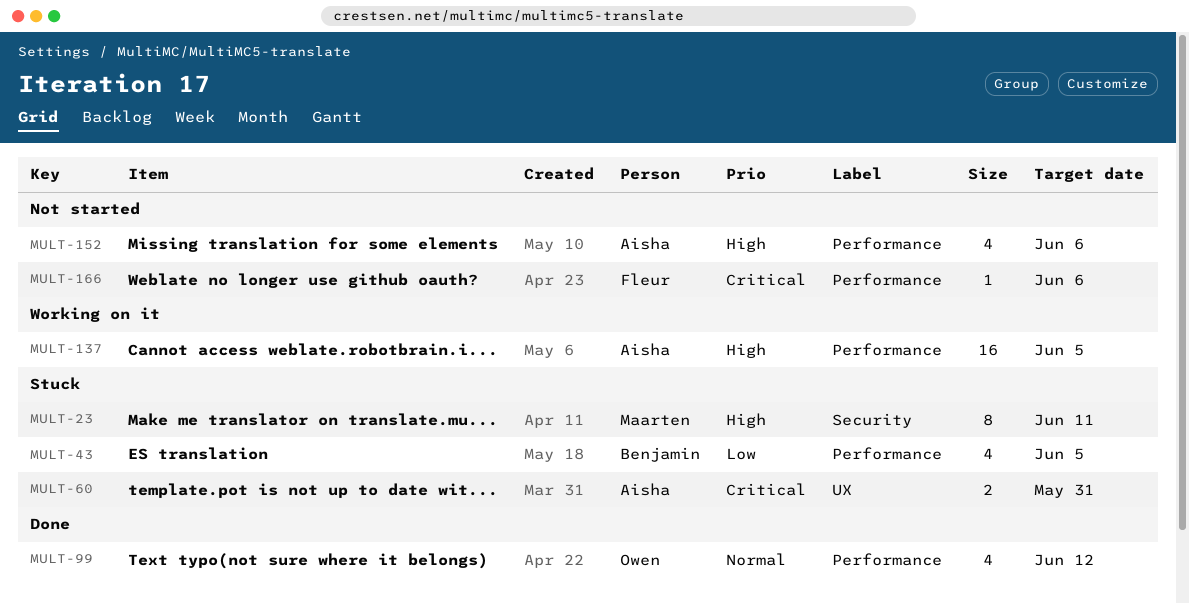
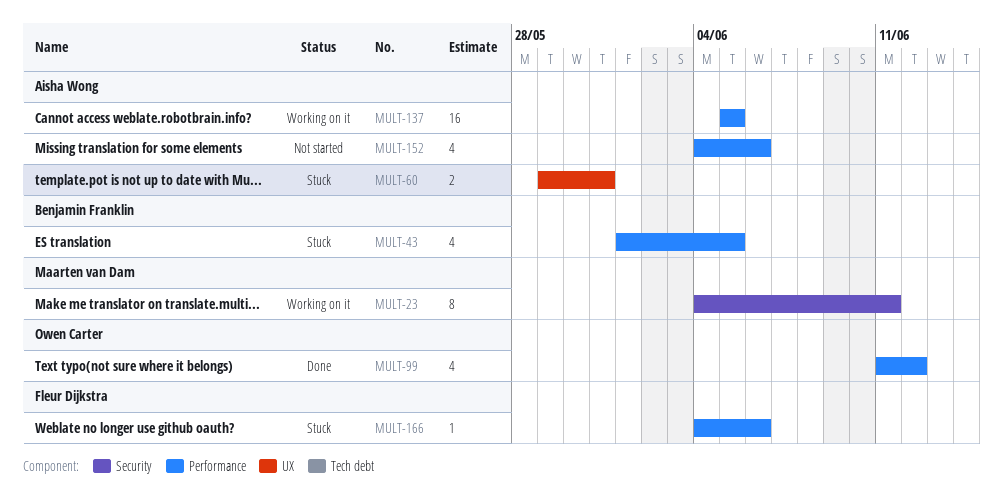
MULT-23, status: Stuck -> Working on it
MULT-166, status: Not started -> Stuck

